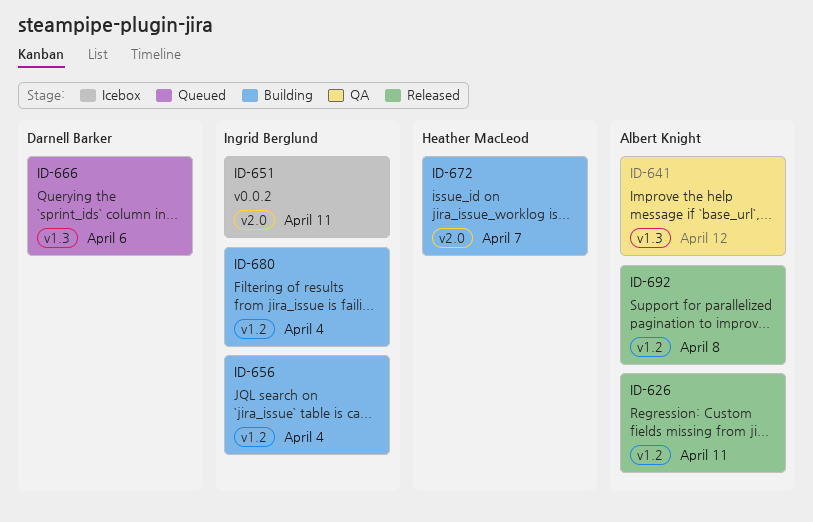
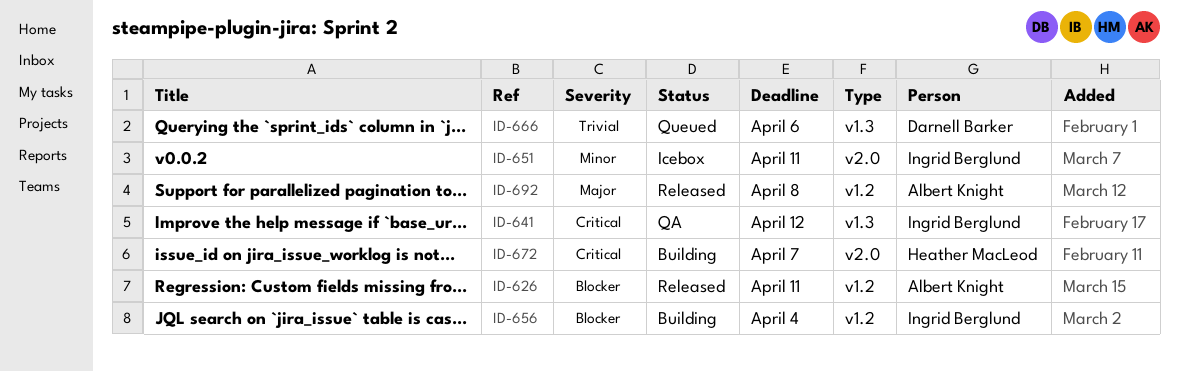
ID-641, owner: Albert Knight -> Ingrid Berglund
ID-680: present -> none

